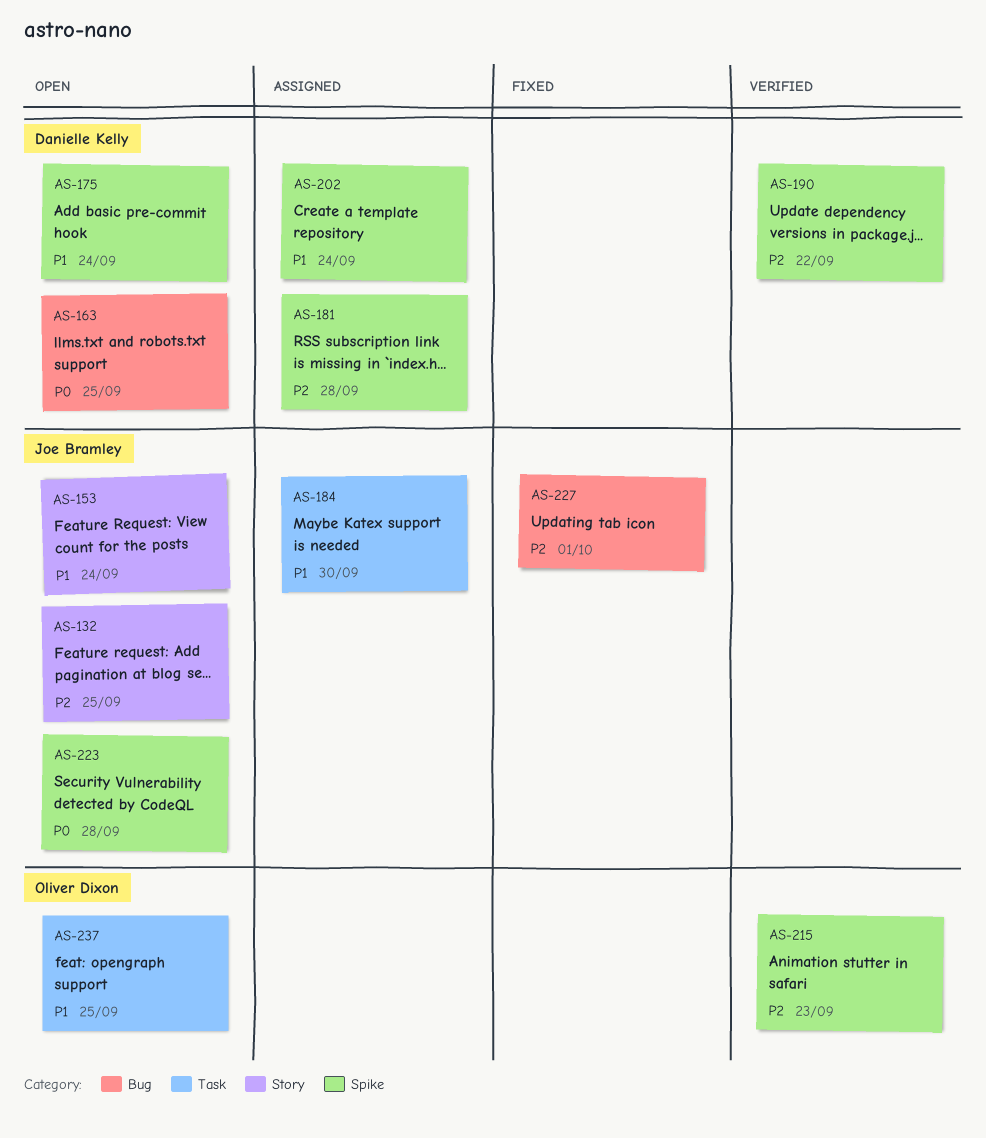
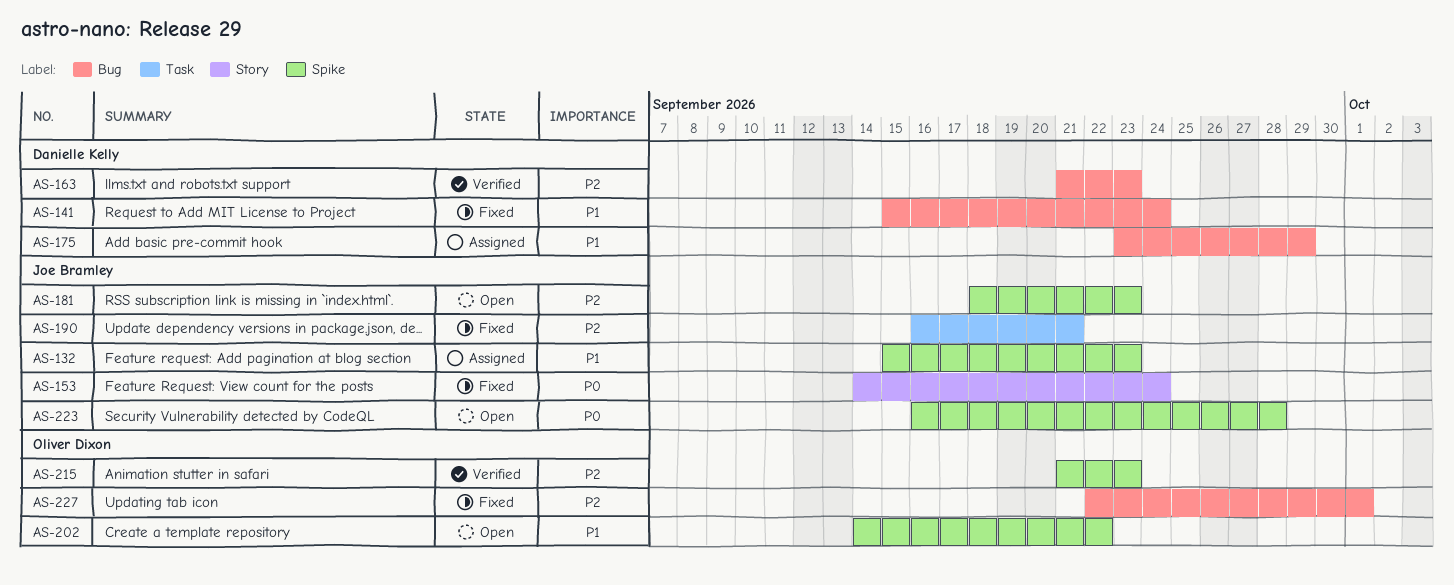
AS-132, status: Open -> Assigned
AS-132, priority: P2 -> P1
AS-132, label: Story -> Spike
AS-132, due: Sep 25 -> Sep 23
AS-141: none -> present
AS-153, status: Open -> Fixed
AS-153, priority: P1 -> P0
AS-163, status: Open -> Verified
AS-163, priority: P0 -> P2
AS-163, due: Sep 25 -> Sep 23
AS-175, status: Open -> Assigned
AS-175, label: Spike -> Bug
AS-175, due: Sep 24 -> Sep 29
AS-181, status: Assigned -> Open
AS-181, owner: Danielle Kelly -> Joe Bramley
AS-181, due: Sep 28 -> Sep 23
AS-184: present -> none
AS-190, status: Verified -> Fixed
AS-190, owner: Danielle Kelly -> Joe Bramley
AS-190, label: Spike -> Task
AS-190, due: Sep 22 -> Sep 21
AS-202, status: Assigned -> Open
AS-202, owner: Danielle Kelly -> Oliver Dixon
AS-202, due: Sep 24 -> Sep 22
AS-227, owner: Joe Bramley -> Oliver Dixon
AS-237: present -> none

